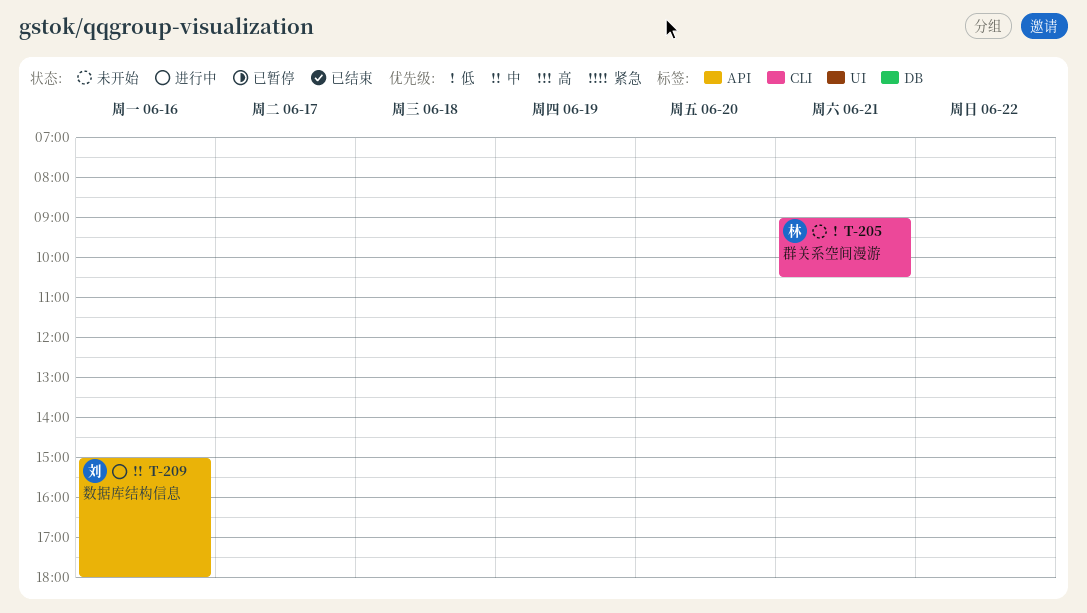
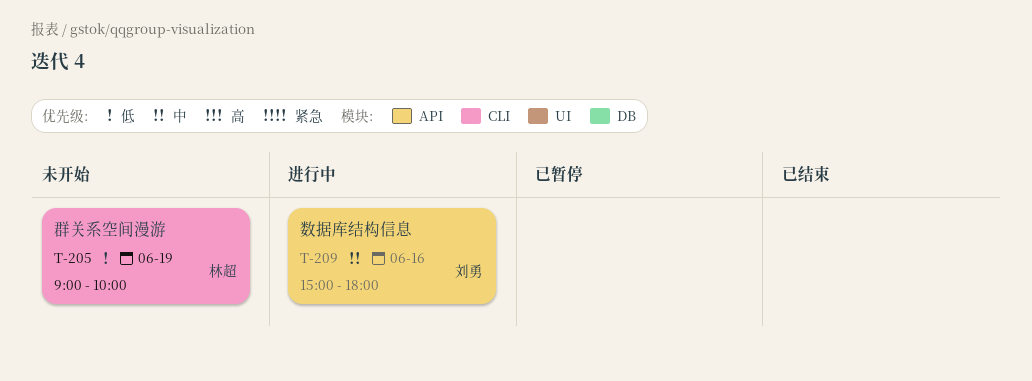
T-205, day: Jun 21 -> Jun 19
T-205, ends: 10:30 -> 10:00

